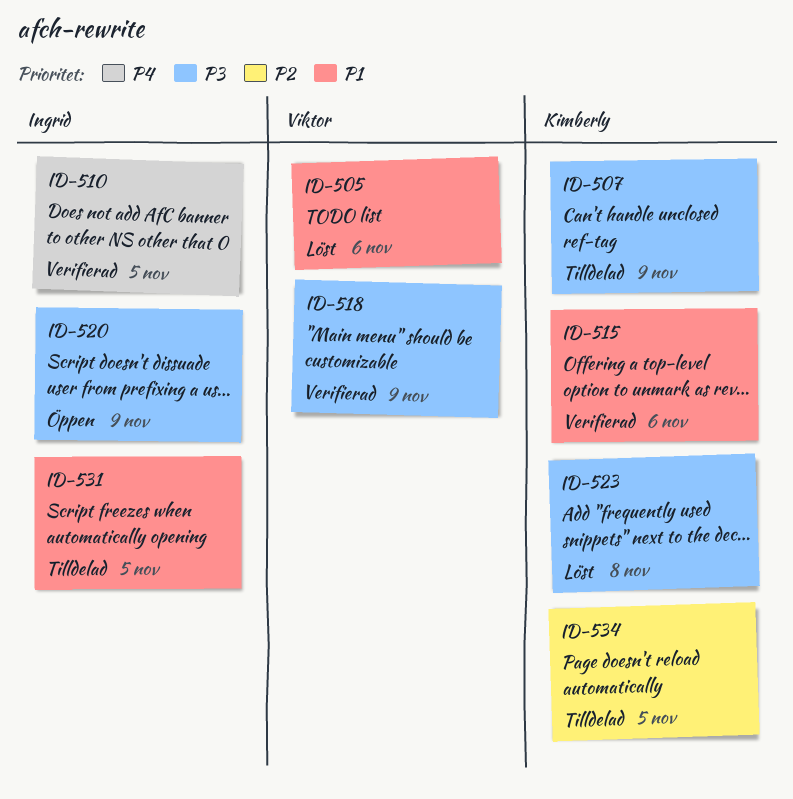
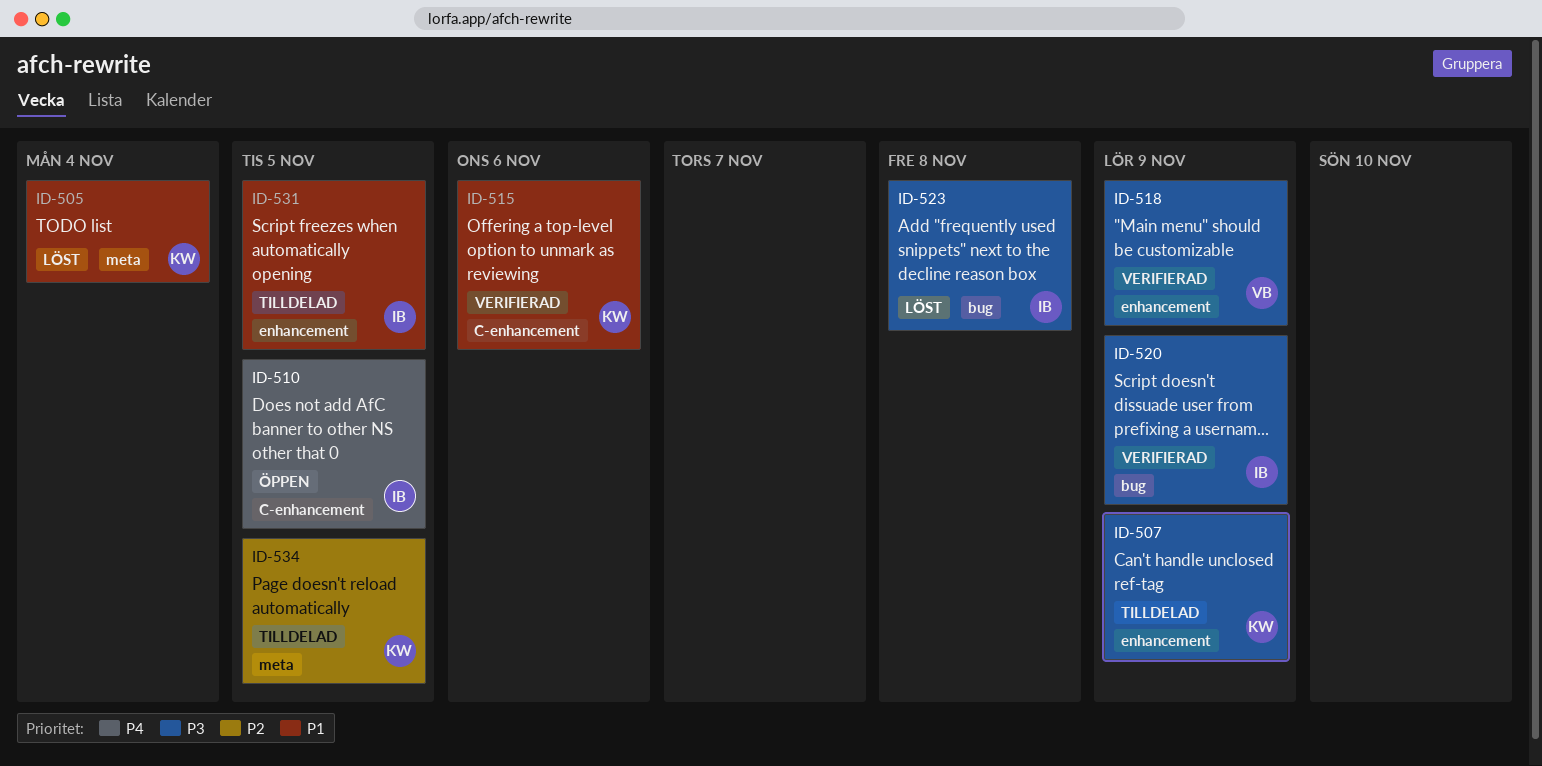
ID-505, owner: Viktor -> Kimberly
ID-505, due: Nov 6 -> Nov 4
ID-510, status: Verifierad -> Öppen
ID-520, status: Öppen -> Verifierad
ID-523, owner: Kimberly -> Ingrid

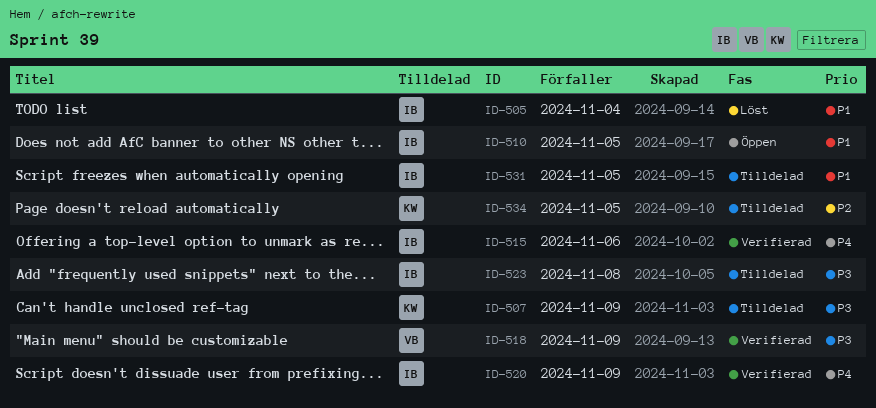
ID-505, owner: KW -> IB
ID-510, priority: P4 -> P1
ID-515, owner: KW -> IB
ID-515, priority: P1 -> P4
ID-520, priority: P3 -> P4
ID-523, status: Löst -> Tilldelad

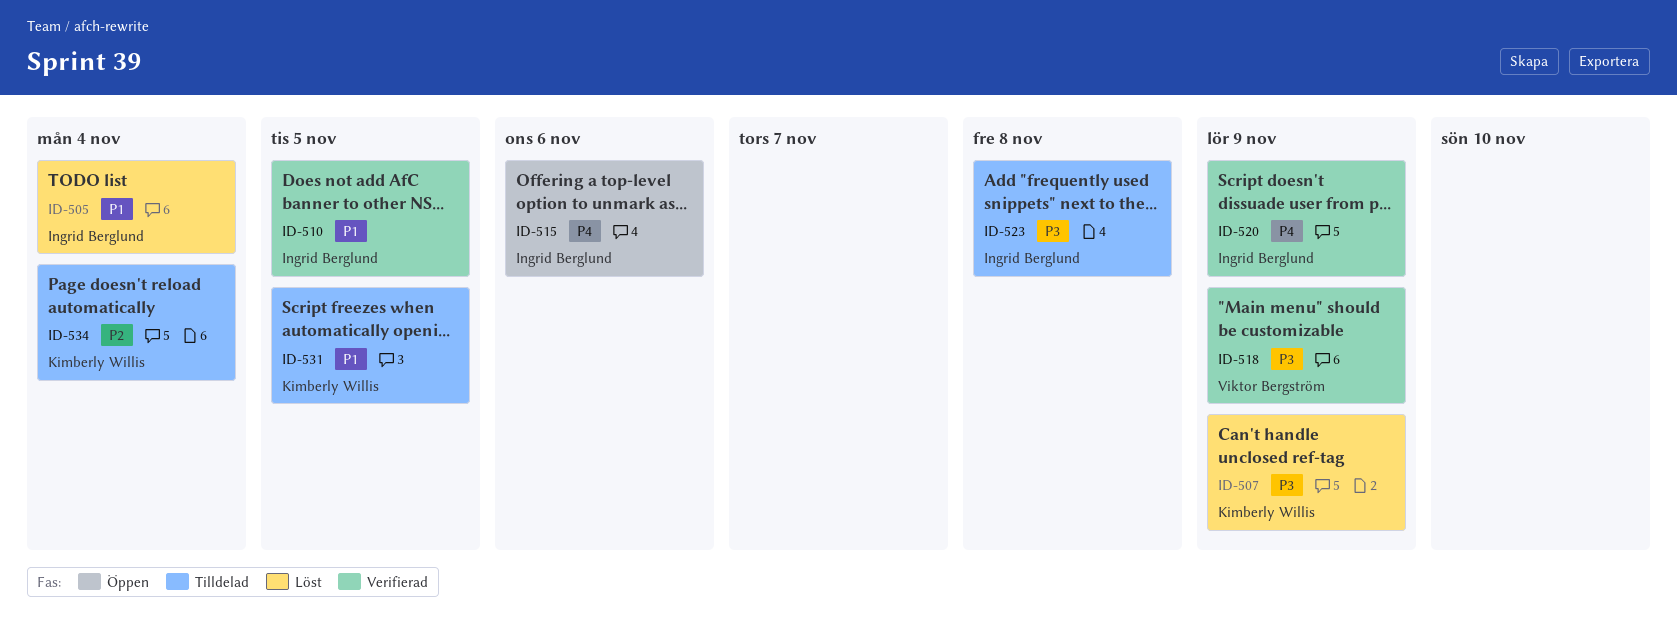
ID-507, status: Tilldelad -> Löst
ID-510, status: Öppen -> Verifierad
ID-515, status: Verifierad -> Öppen
ID-531, owner: Ingrid Berglund -> Kimberly Willis
ID-534, due: Nov 5 -> Nov 4

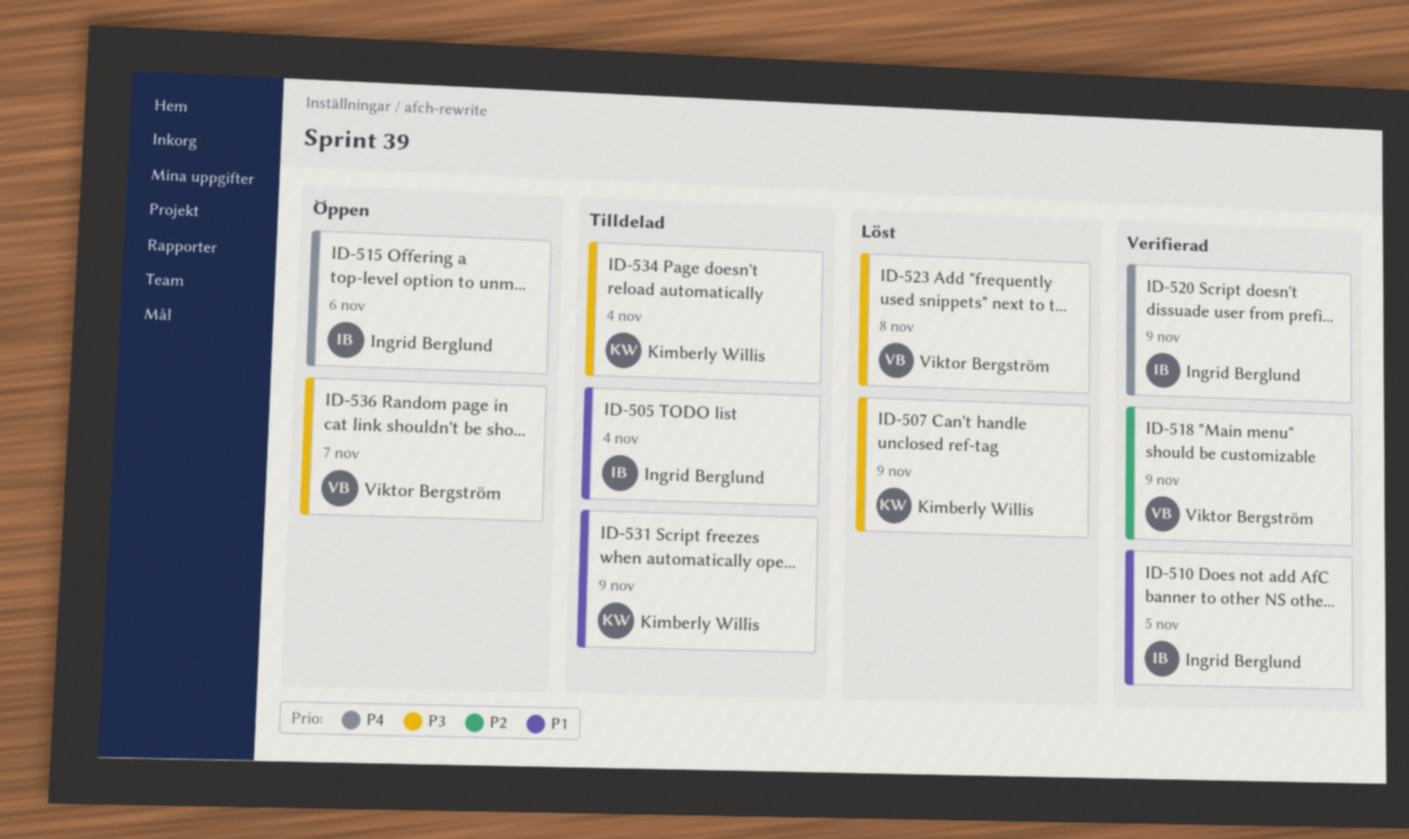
ID-505, status: Löst -> Tilldelad
ID-518, priority: P3 -> P2
ID-523, status: Tilldelad -> Löst
ID-523, owner: Ingrid Berglund -> Viktor Bergström
ID-531, due: Nov 5 -> Nov 9
ID-534, priority: P2 -> P3
ID-536: none -> present

